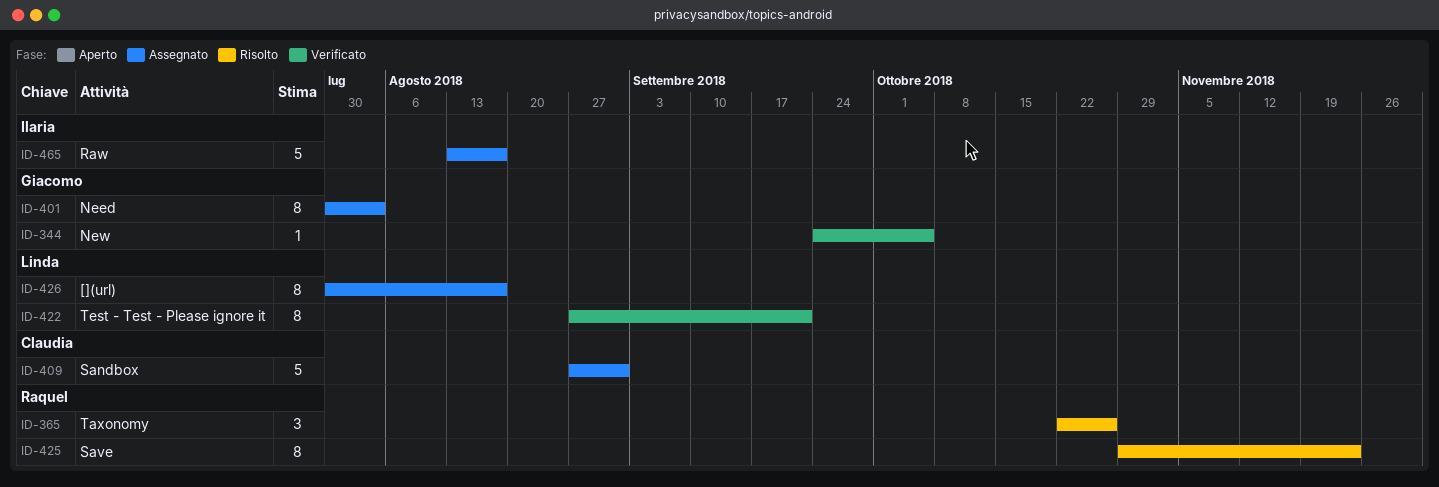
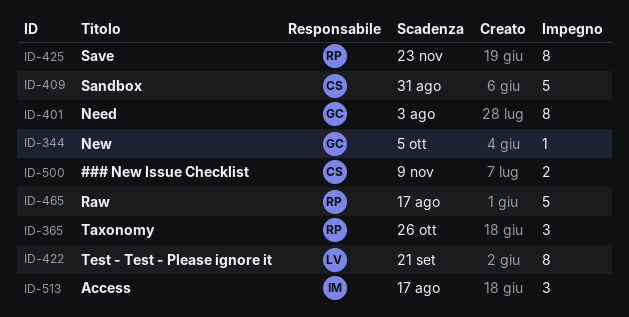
ID-426: present -> none
ID-465, owner: Ilaria -> Raquel
ID-500: none -> present
ID-513: none -> present

